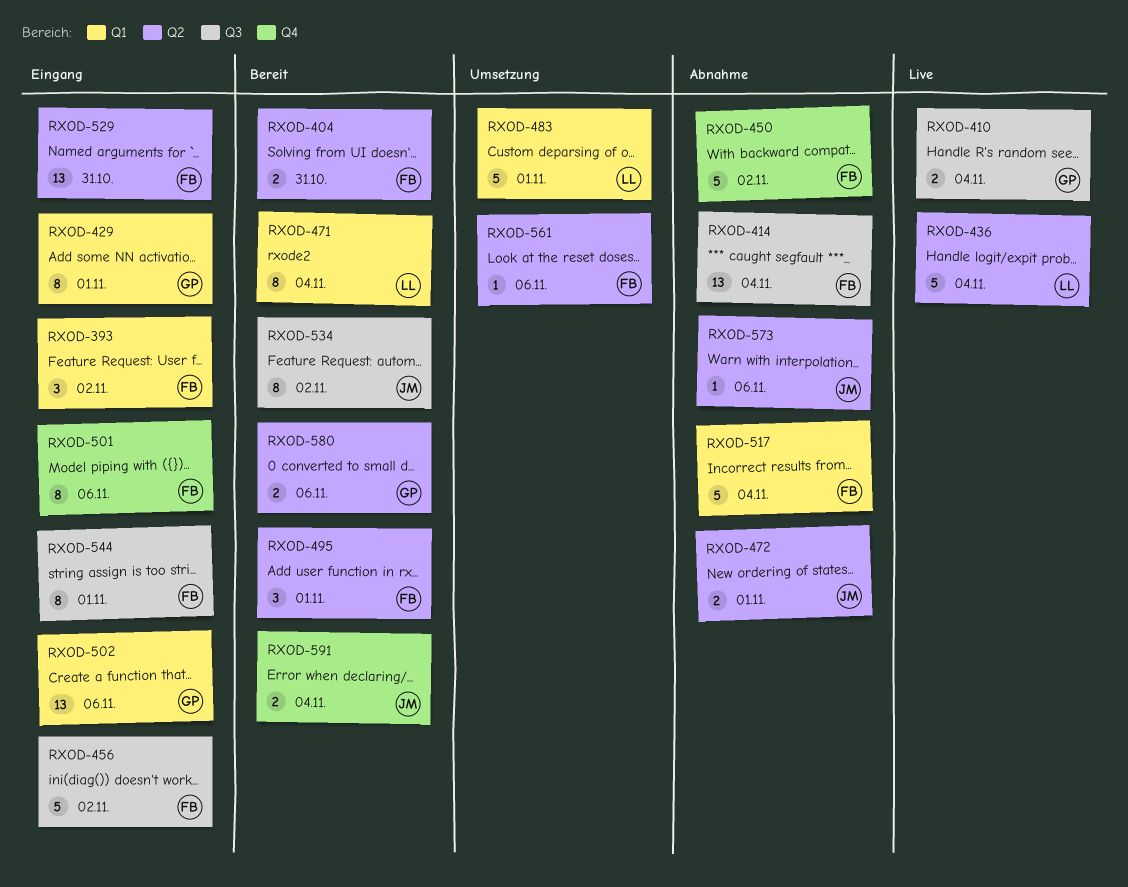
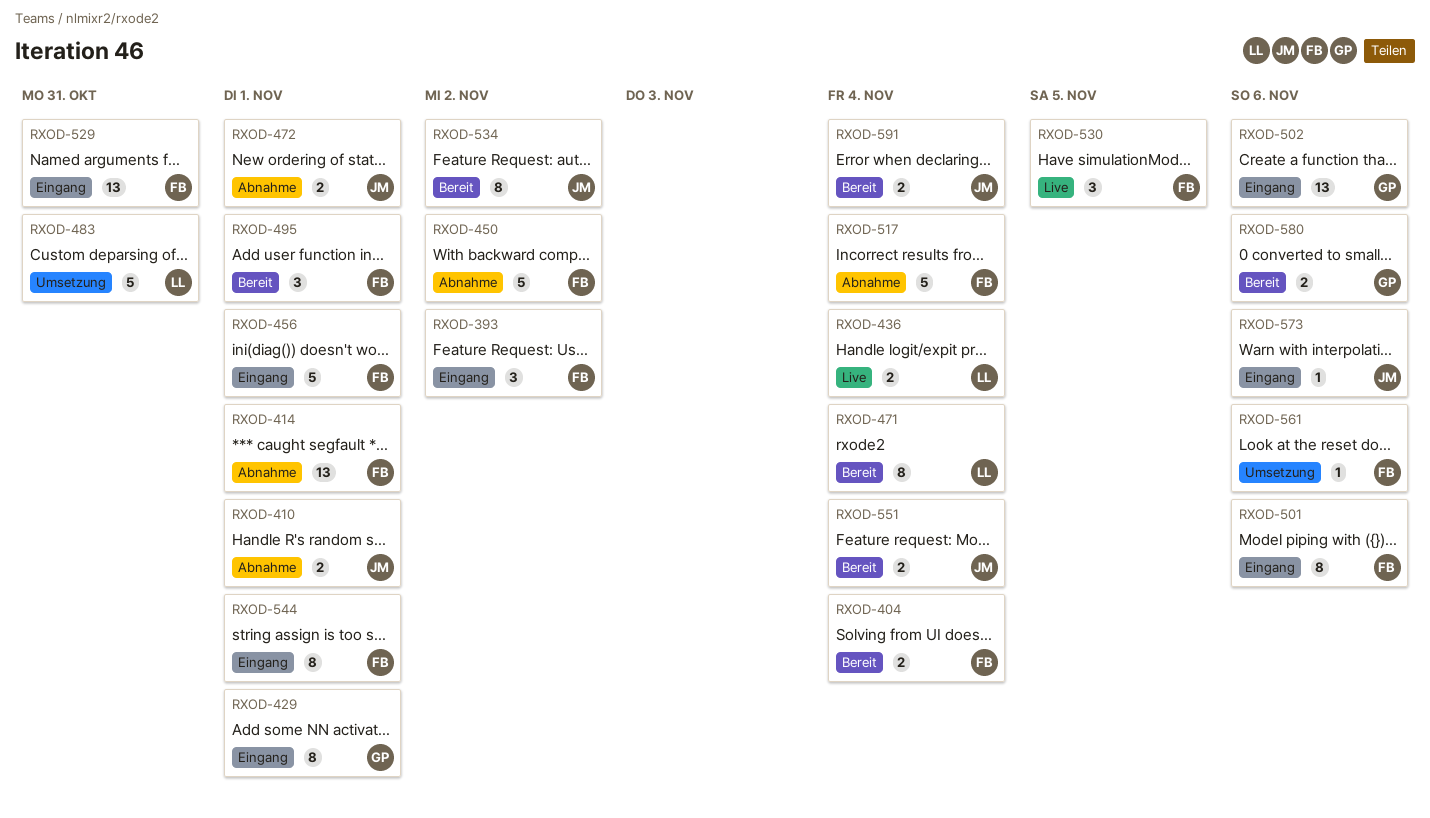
RXOD-404, due: Oct 31 -> Nov 4
RXOD-410, status: Live -> Abnahme
RXOD-410, owner: GP -> JM
RXOD-410, due: Nov 4 -> Nov 1
RXOD-414, due: Nov 4 -> Nov 1
RXOD-436, estimate: 5 -> 2
RXOD-456, due: Nov 2 -> Nov 1
RXOD-483, due: Nov 1 -> Oct 31
RXOD-530: none -> present
RXOD-551: none -> present
RXOD-573, status: Abnahme -> Eingang

